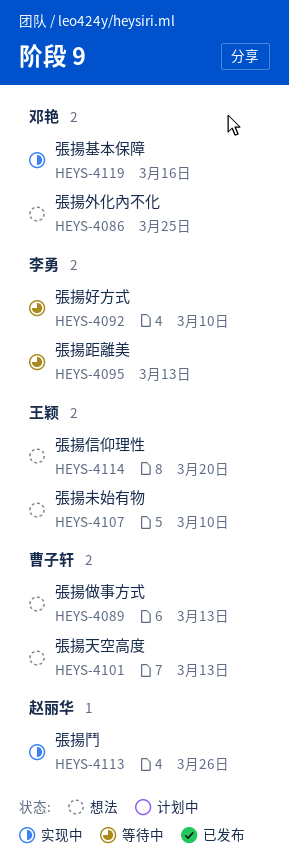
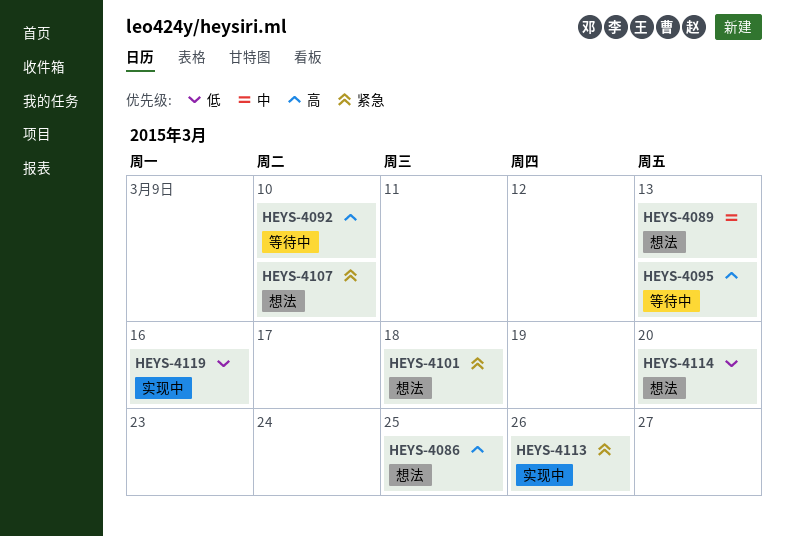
HEYS-4101, due: Mar 13 -> Mar 18

